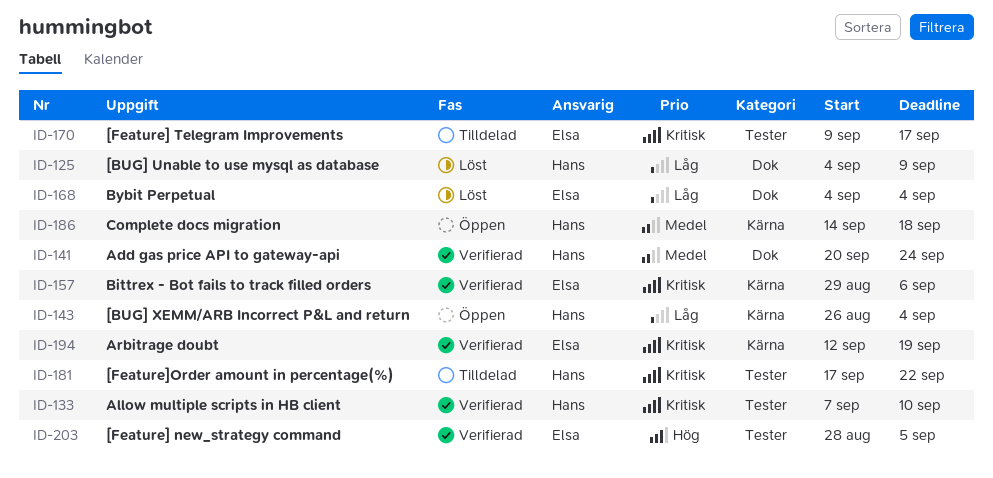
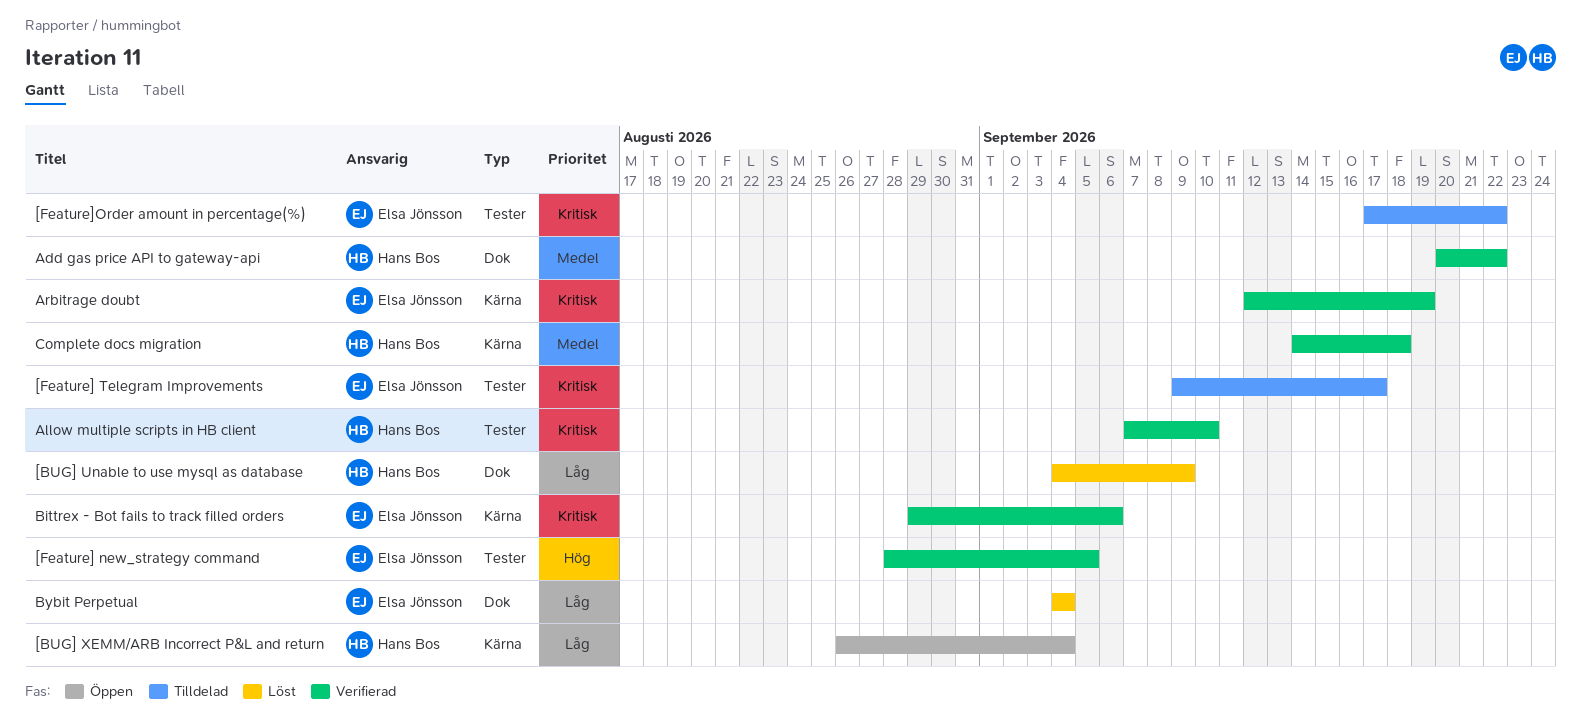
[Feature]Order amount in percentage(%), owner: Hans Bos -> Elsa Jönsson
Add gas price API to gateway-api, due: Sep 24 -> Sep 22
Complete docs migration, status: Öppen -> Verifierad

